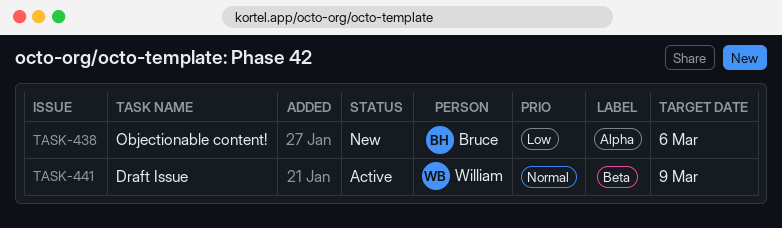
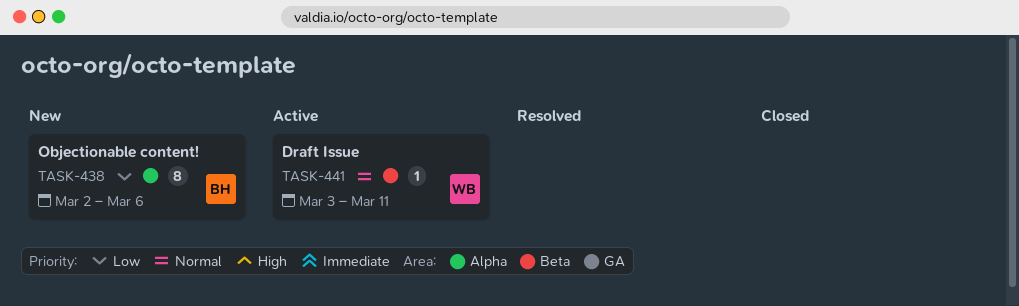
TASK-441, due: Mar 9 -> Mar 11

